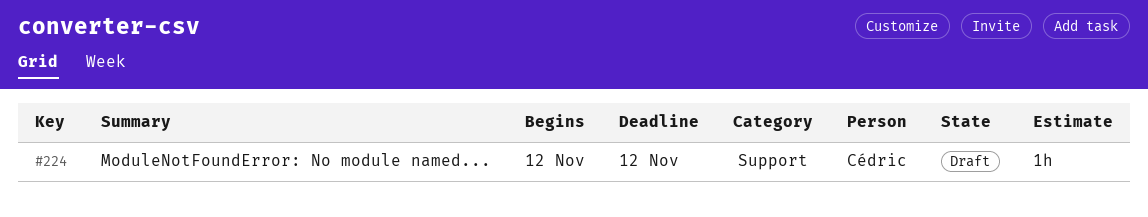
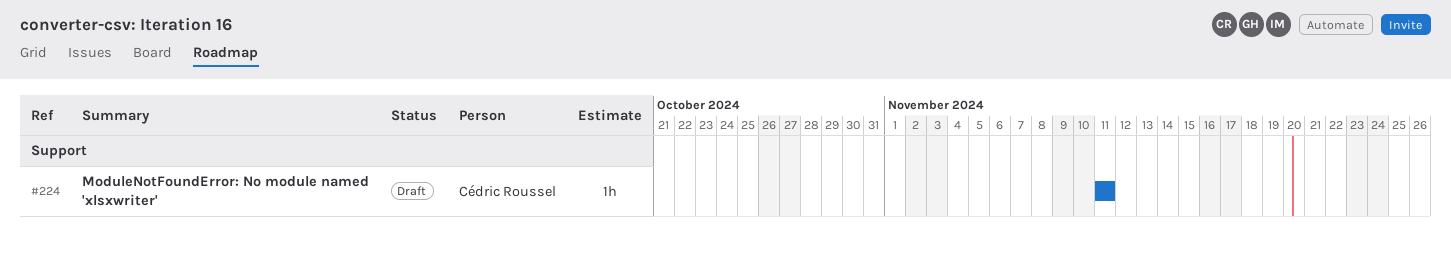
#224, start: Nov 12 -> Nov 11
#224, due: Nov 12 -> Nov 11

